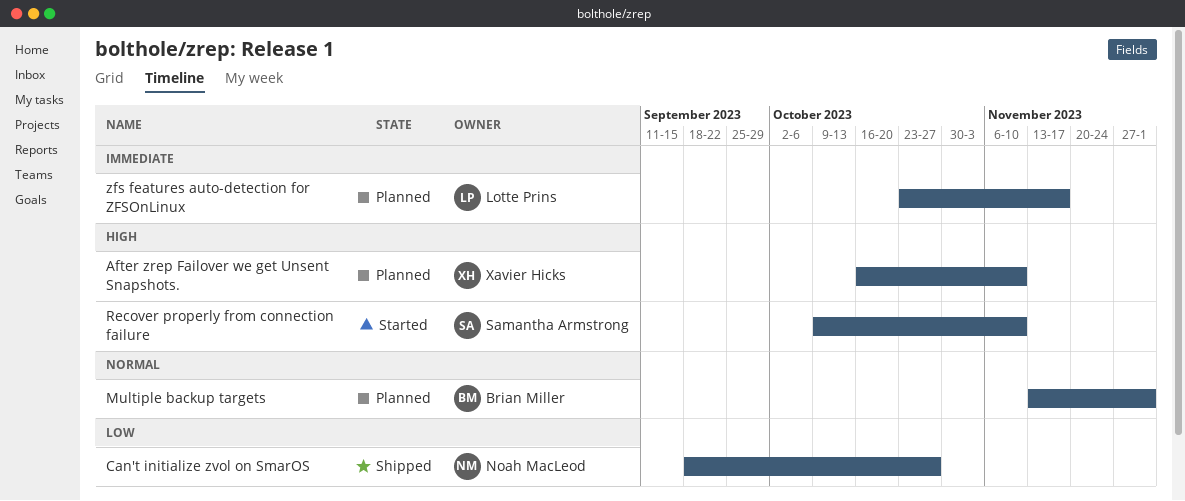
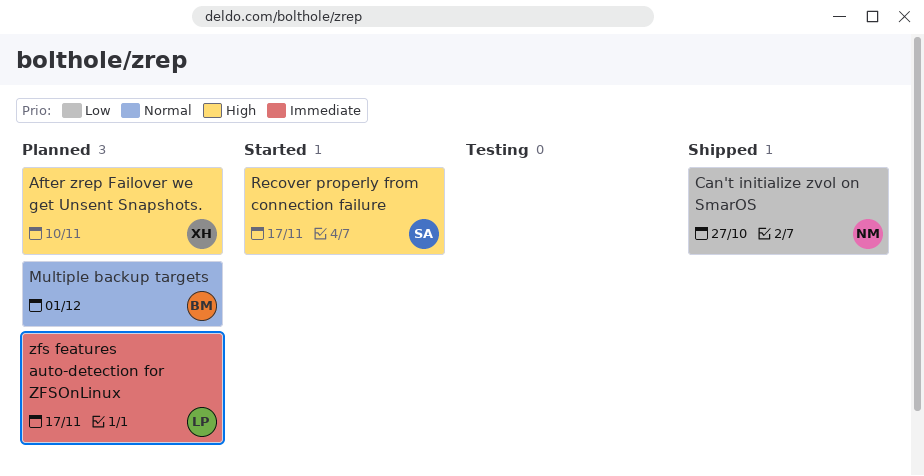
Recover properly from connection failure, due: Nov 10 -> Nov 17

